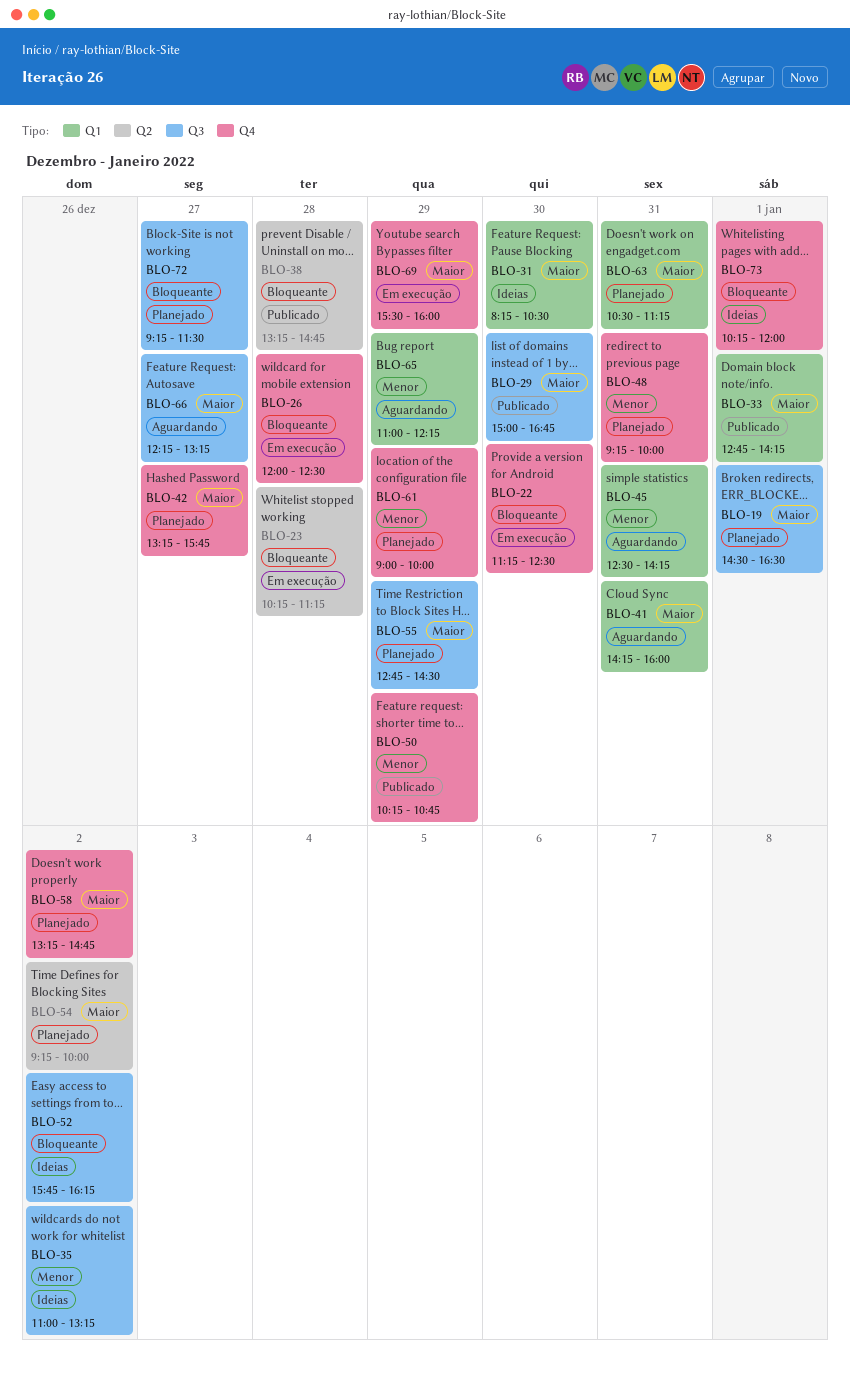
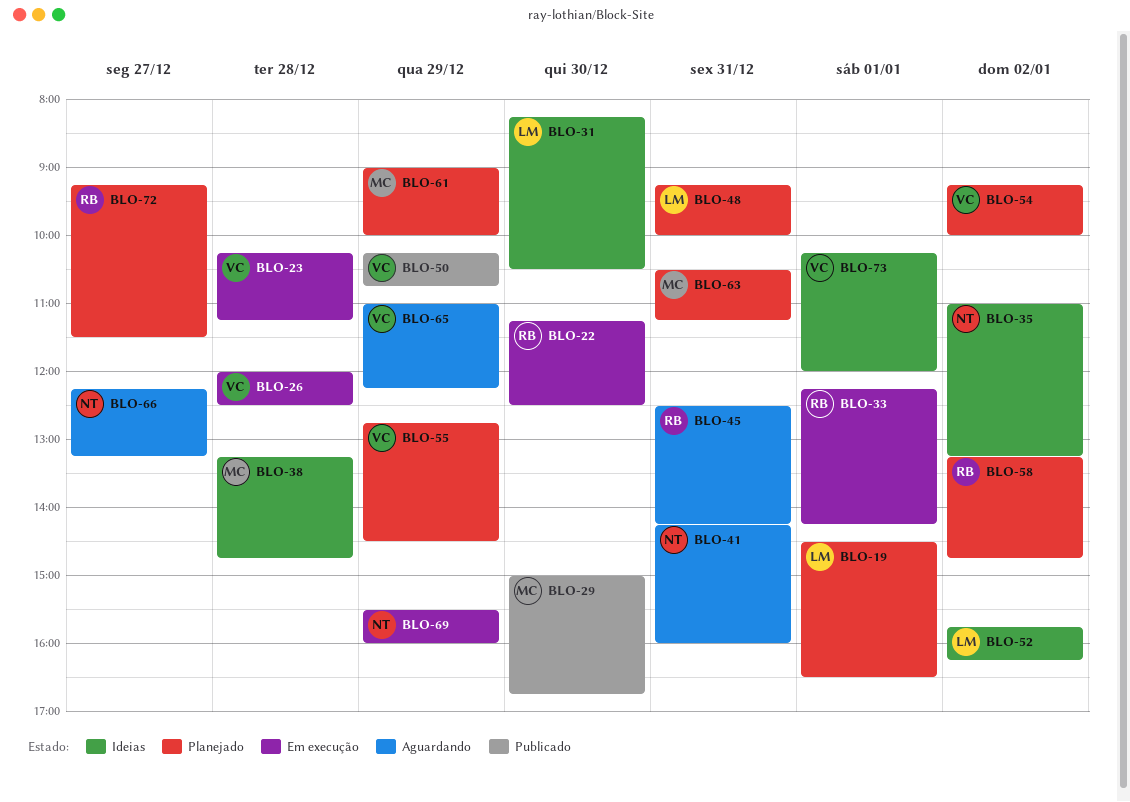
BLO-33, status: Publicado -> Em execução
BLO-33, begins: 12:45 -> 12:15
BLO-38, status: Publicado -> Ideias
BLO-42: present -> none

